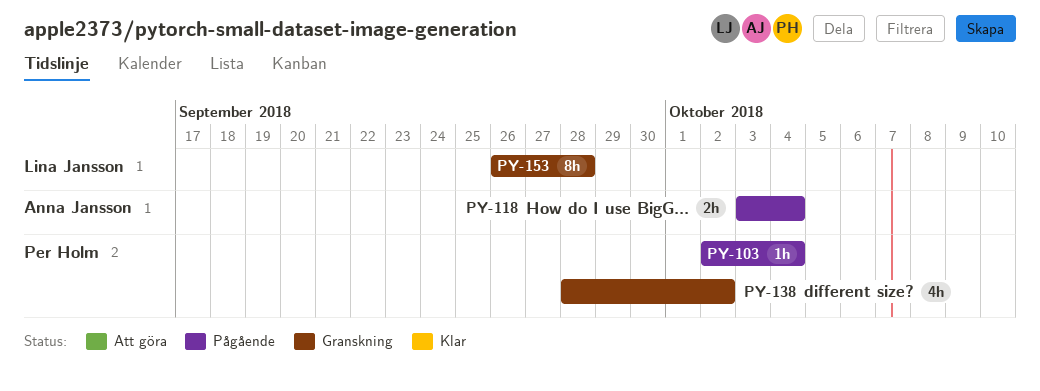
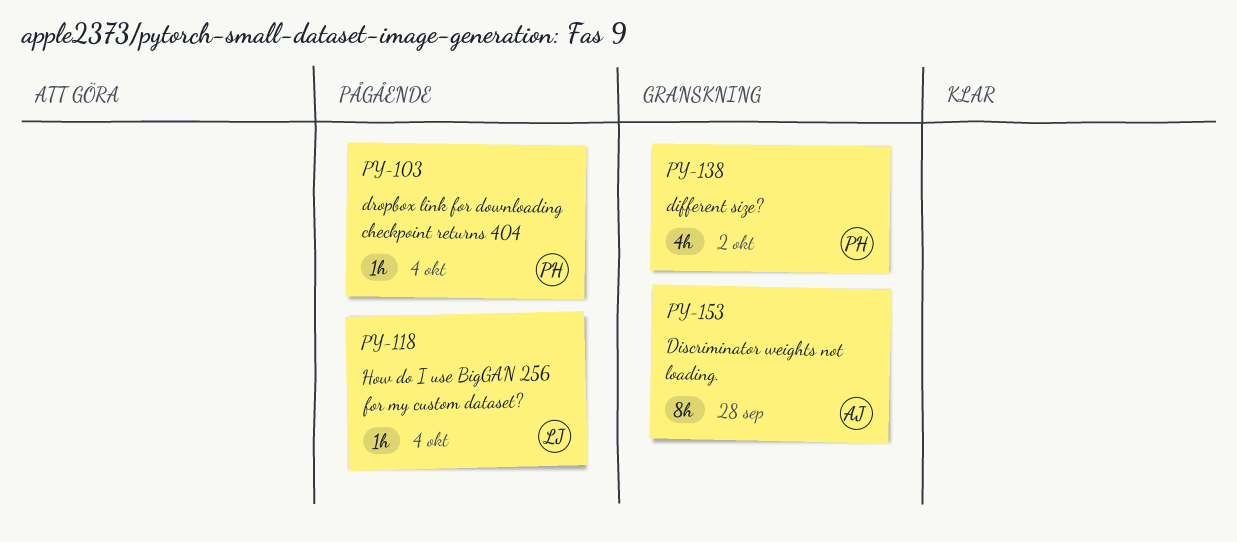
PY-118, owner: Anna Jansson -> Lina Jansson
PY-118, estimate: 2h -> 1h
PY-153, owner: Lina Jansson -> Anna Jansson

